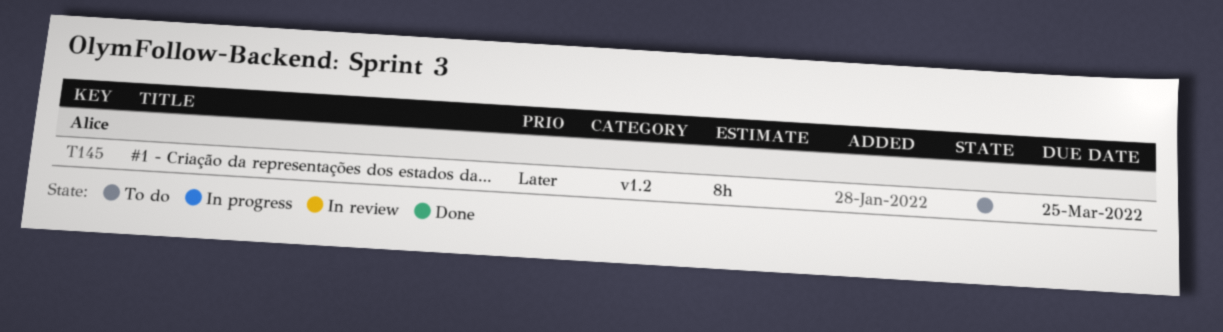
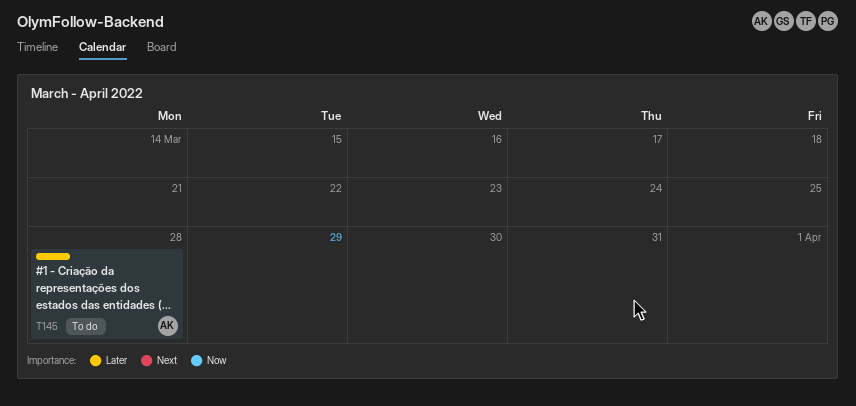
T145, due: Mar 25 -> Mar 28

